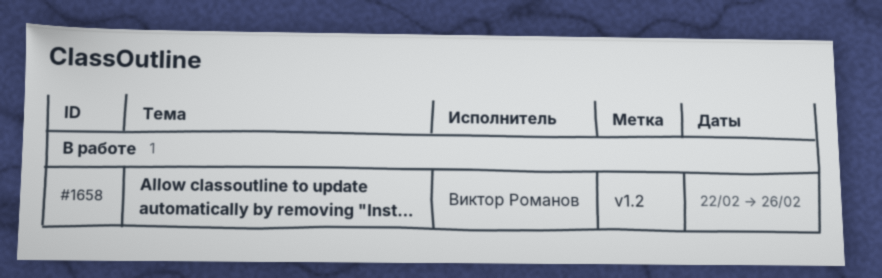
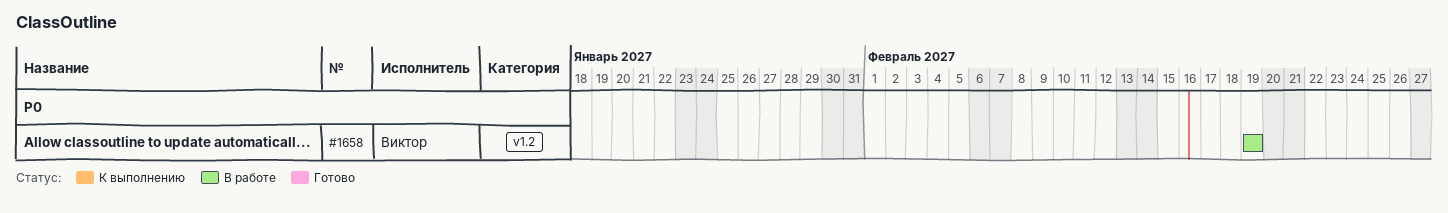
#1658, start: Feb 22 -> Feb 19
#1658, due: Feb 26 -> Feb 19

